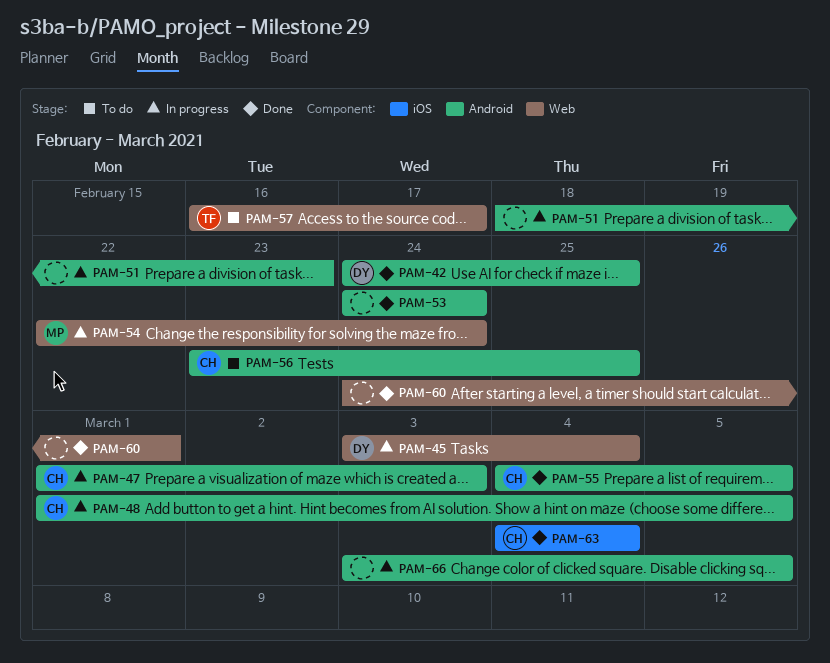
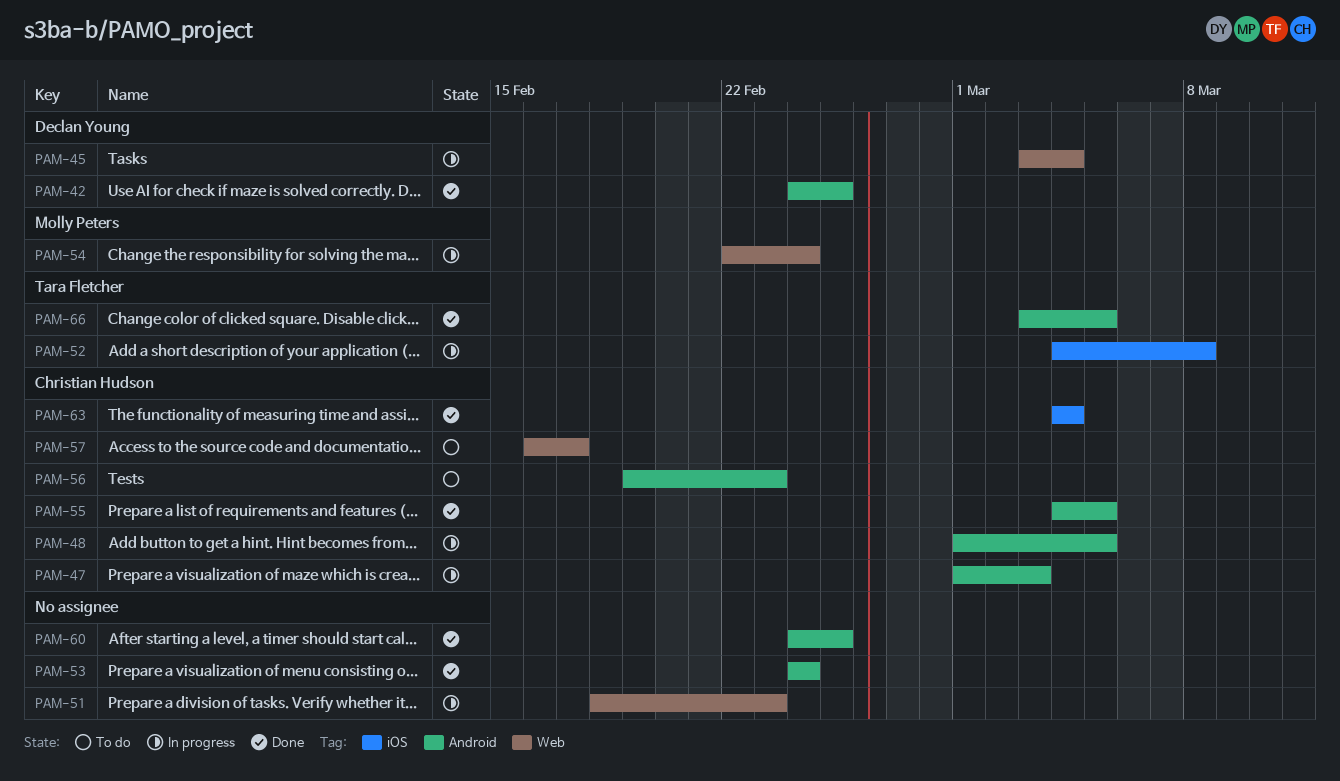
PAM-51, label: Android -> Web
PAM-52: none -> present
PAM-56, start: Feb 23 -> Feb 19
PAM-56, due: Feb 25 -> Feb 23
PAM-57, owner: Tara Fletcher -> Christian Hudson
PAM-60, label: Web -> Android
PAM-60, due: Mar 1 -> Feb 25
PAM-66, status: In progress -> Done
PAM-66, owner: none -> Tara Fletcher

